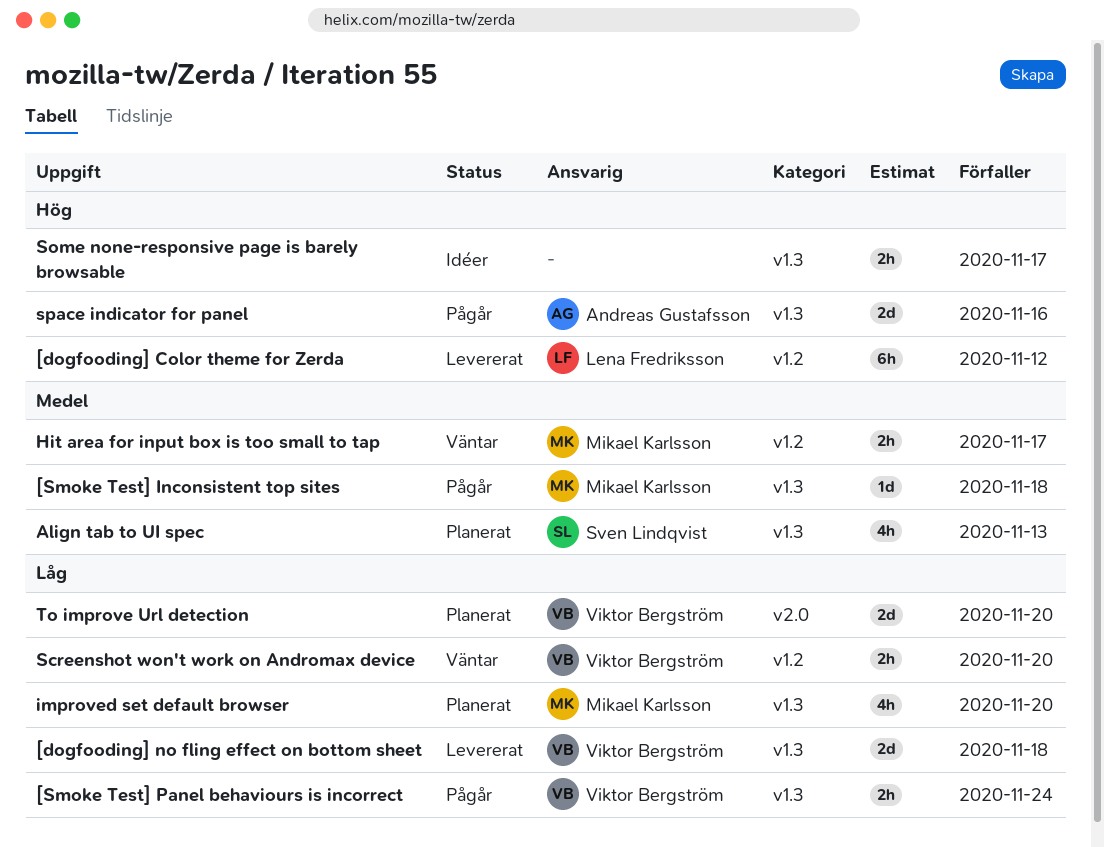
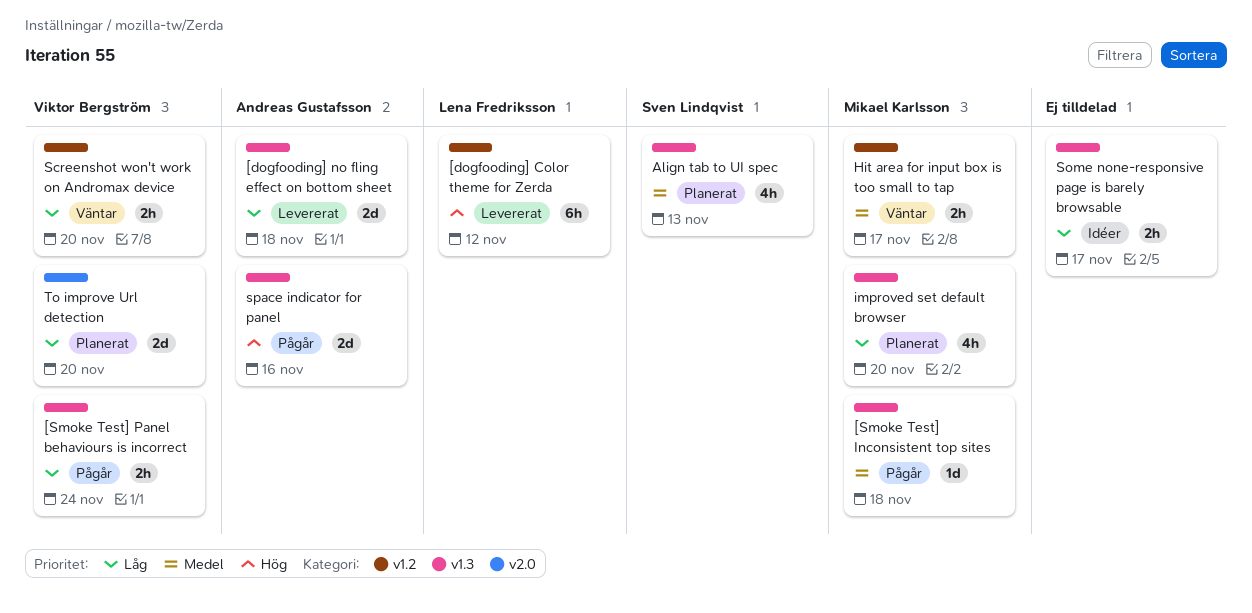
[dogfooding] no fling effect on bottom sheet, owner: Viktor Bergström -> Andreas Gustafsson
Some none-responsive page is barely browsable, priority: Hög -> Låg

